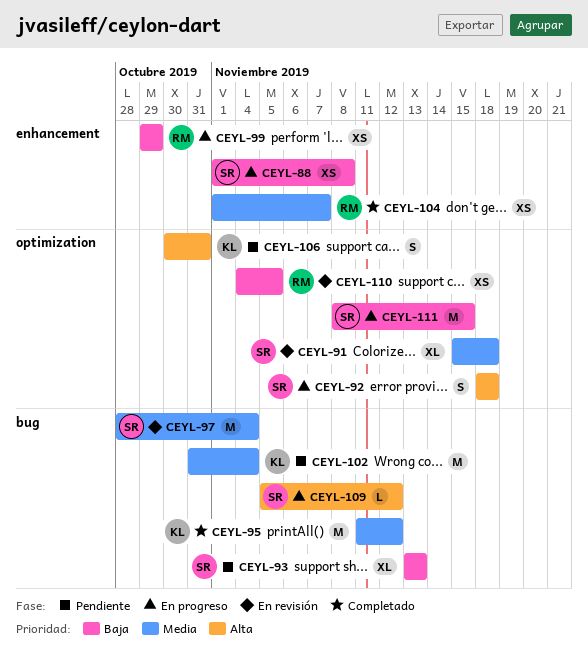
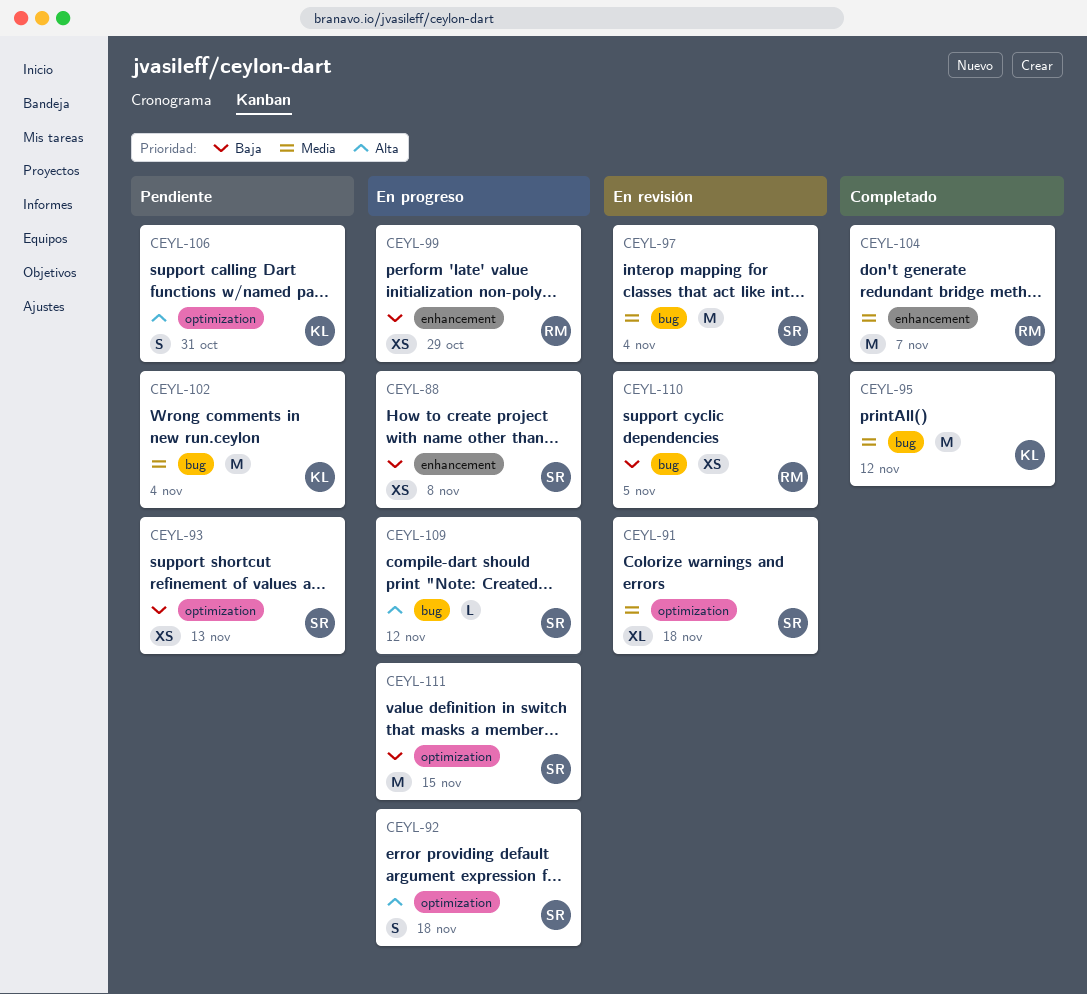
CEYL-93, label: bug -> optimization
CEYL-93, estimate: XL -> XS
CEYL-104, estimate: XS -> M
CEYL-110, label: optimization -> bug

